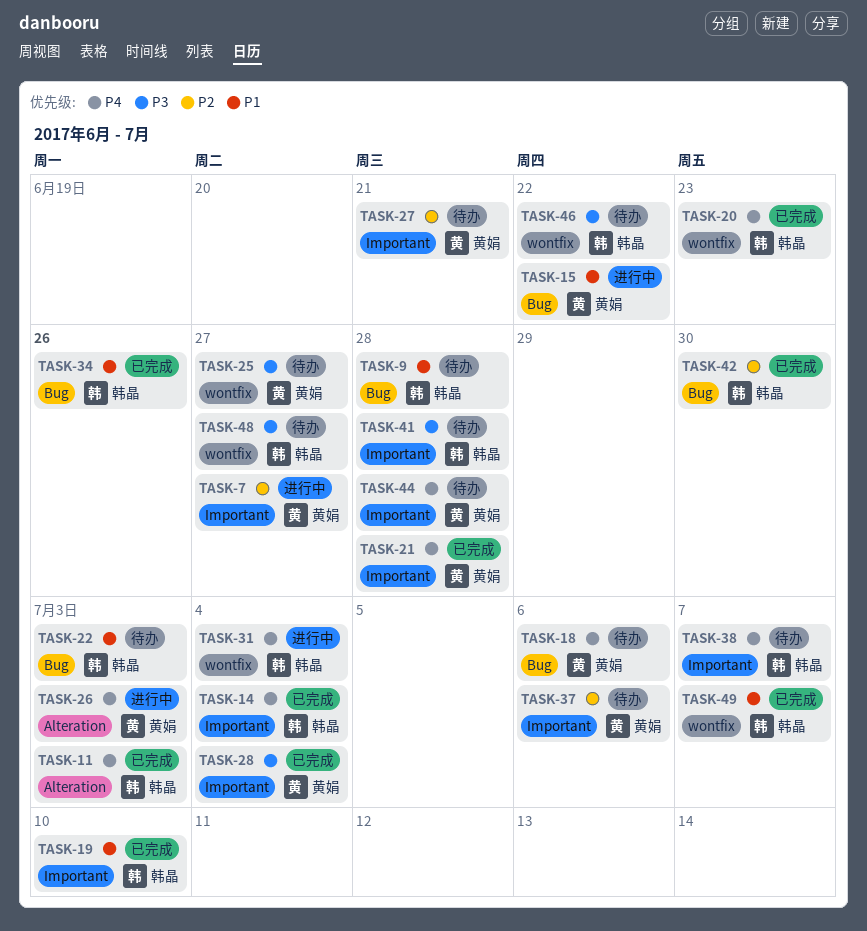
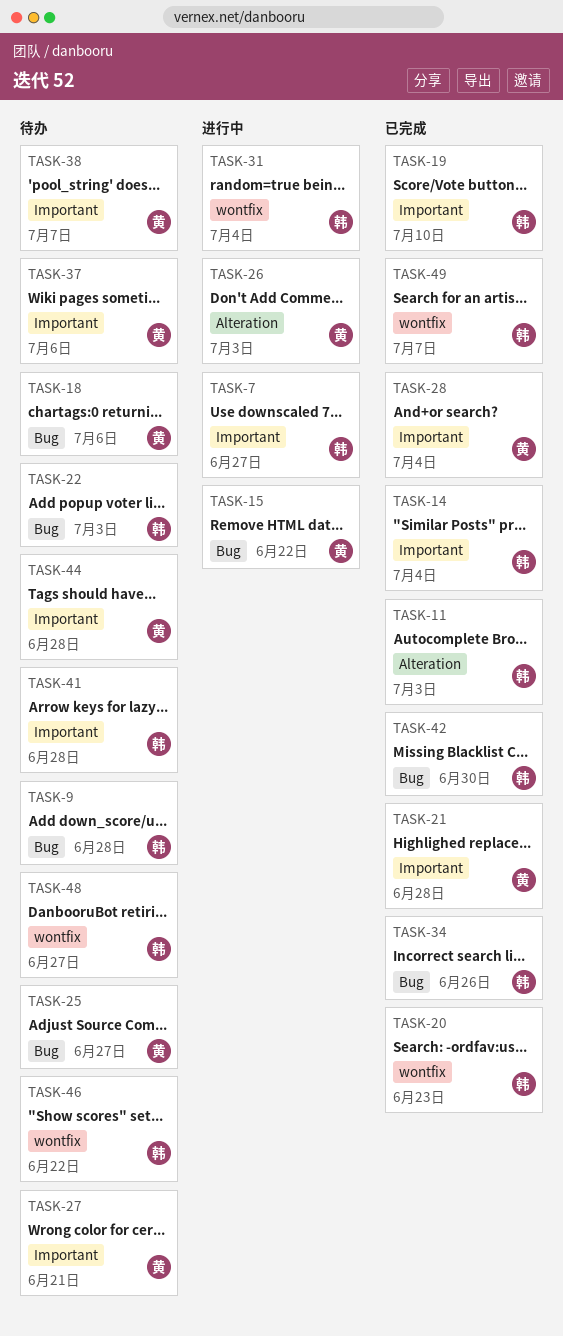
TASK-7, owner: 黄娟 -> 韩晶
TASK-25, label: wontfix -> Bug
TASK-38, owner: 韩晶 -> 黄娟

